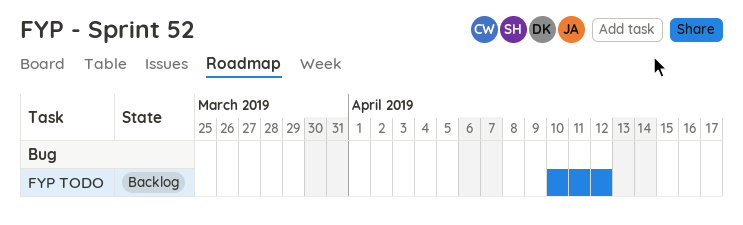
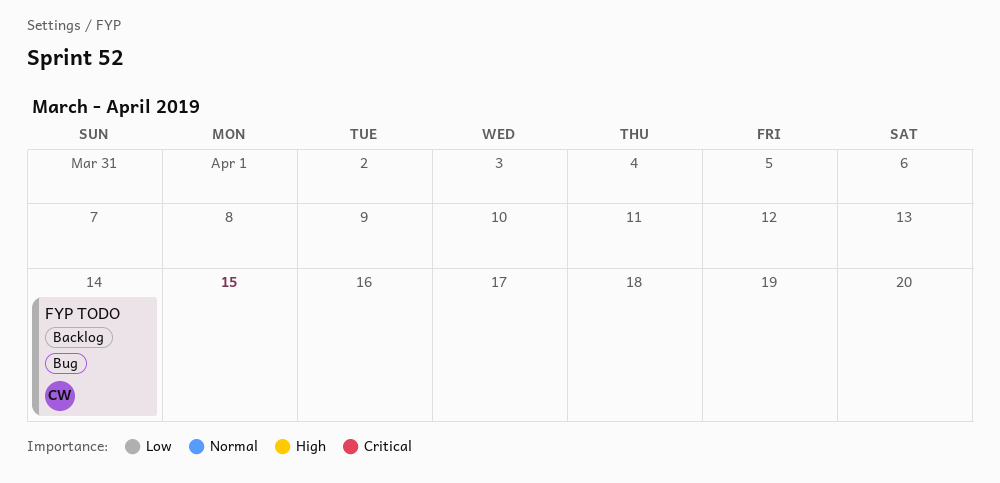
FYP TODO, due: Apr 12 -> Apr 14

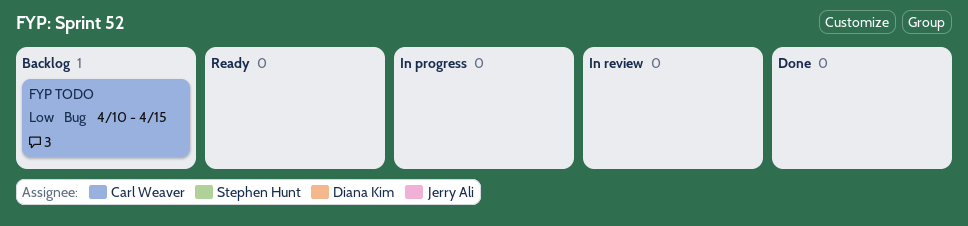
FYP TODO, due: Apr 14 -> Apr 15

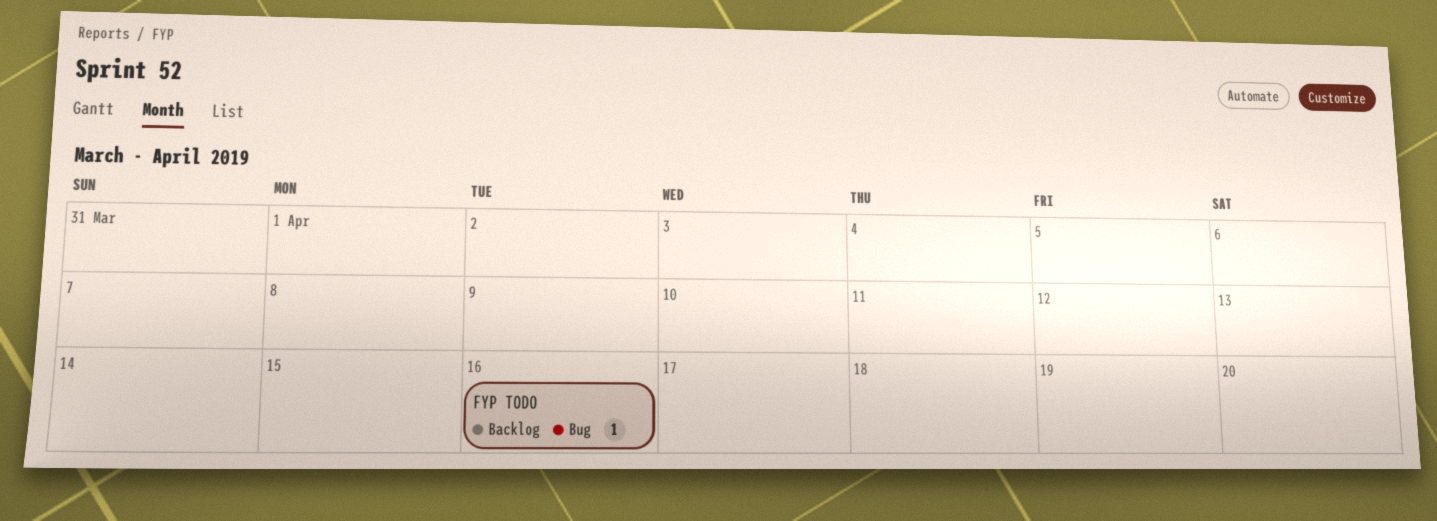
FYP TODO, due: Apr 15 -> Apr 16

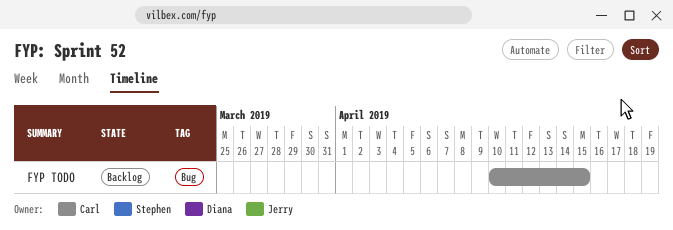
FYP TODO, due: Apr 16 -> Apr 15

